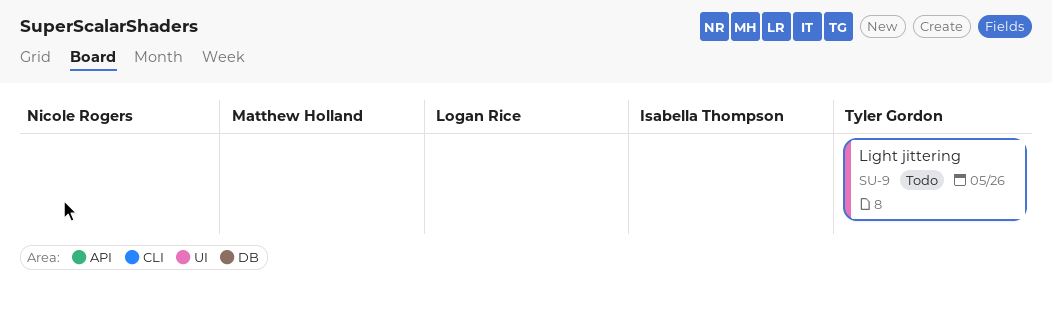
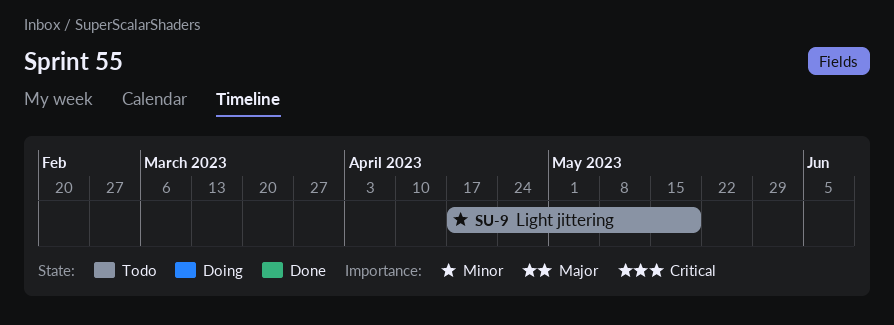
SU-9, due: May 26 -> May 19

